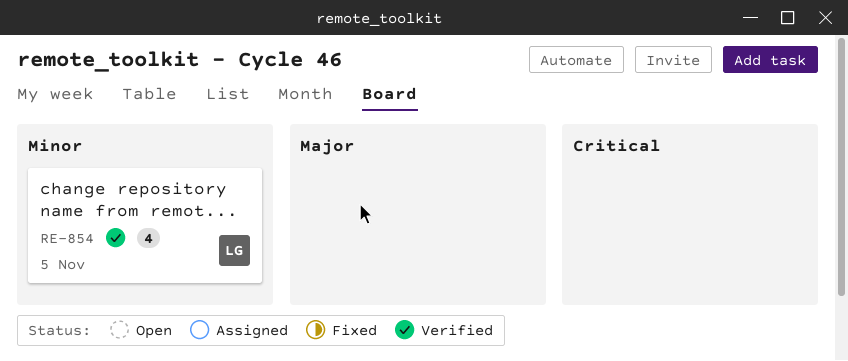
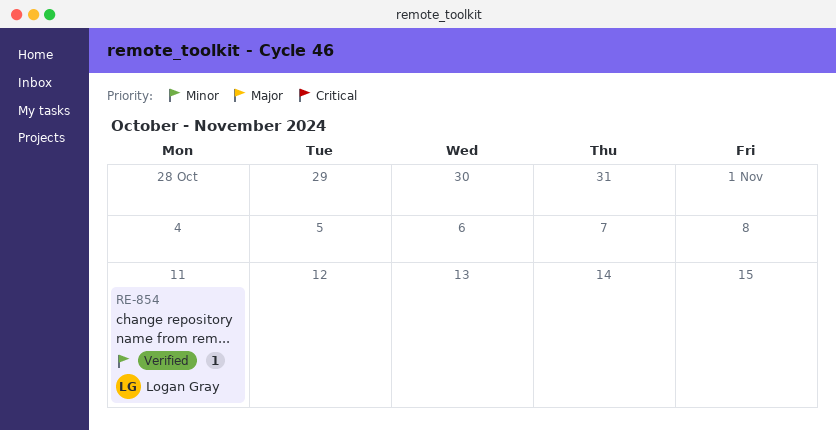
RE-854, estimate: 4 -> 1
RE-854, due: Nov 5 -> Nov 11

